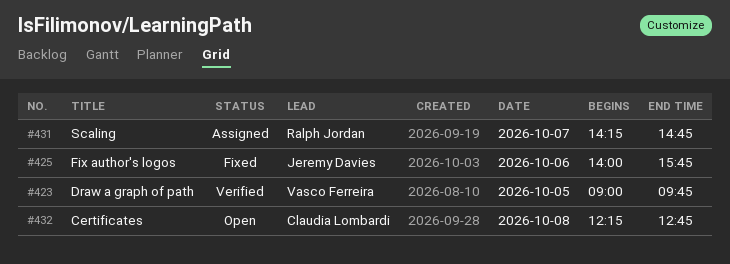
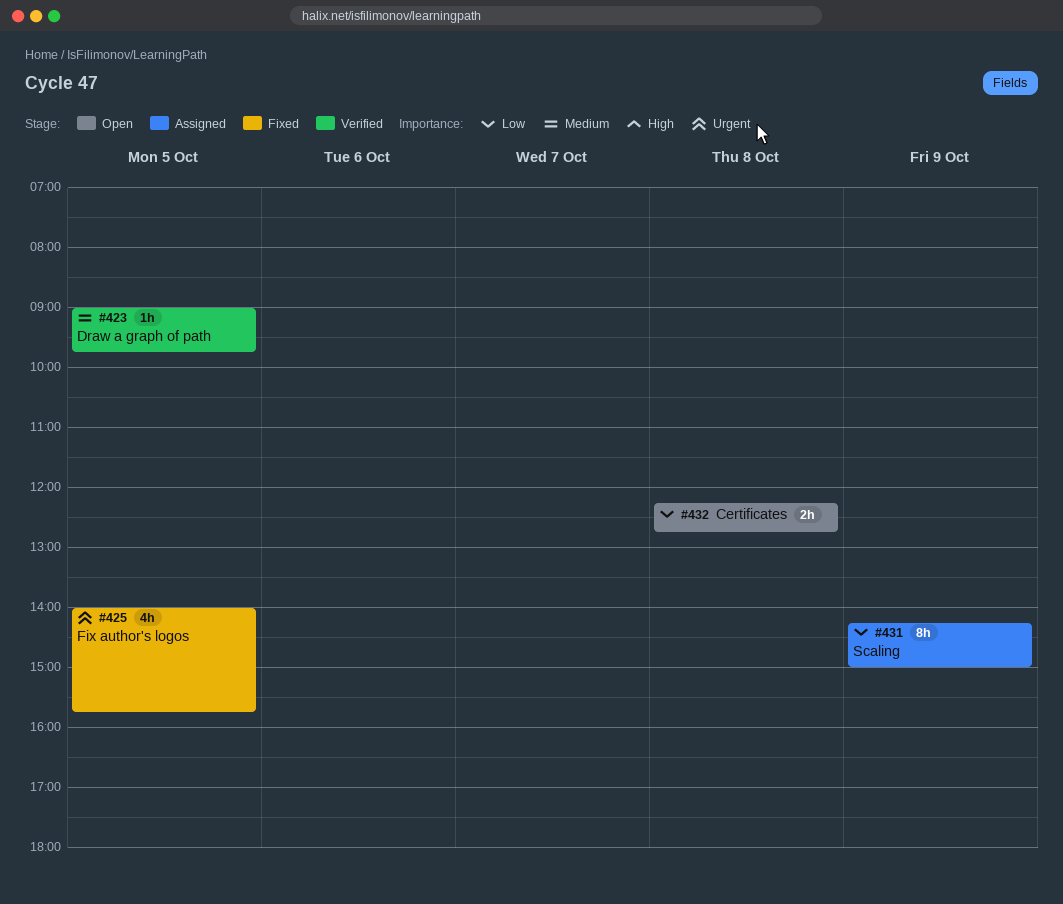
#425, day: Oct 6 -> Oct 5
#431, day: Oct 7 -> Oct 9
#431, ends: 14:45 -> 15:00

